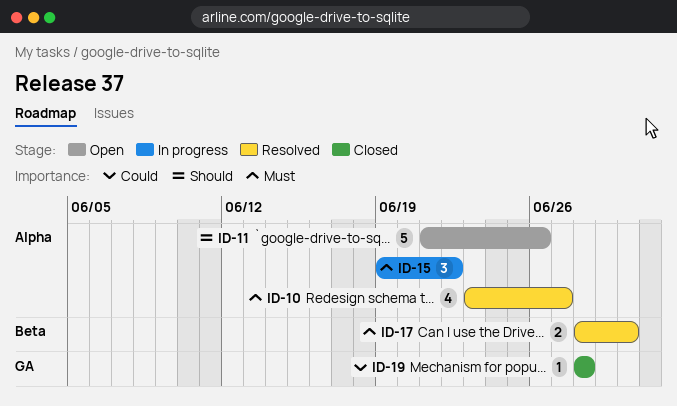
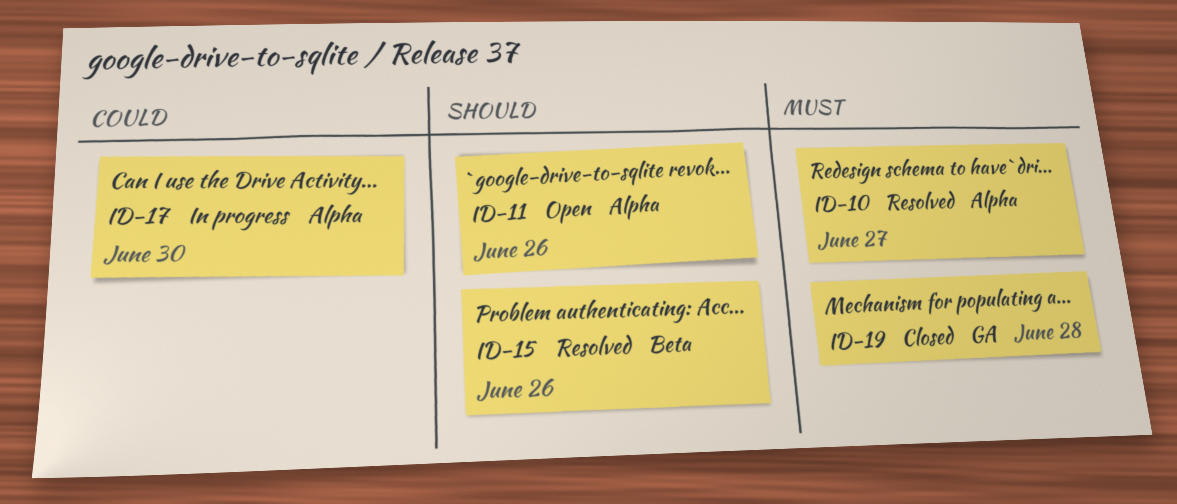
ID-15, status: In progress -> Resolved
ID-15, priority: Must -> Should
ID-15, label: Alpha -> Beta
ID-15, due: Jun 22 -> Jun 26
ID-17, status: Resolved -> In progress
ID-17, priority: Must -> Could
ID-17, label: Beta -> Alpha
ID-19, priority: Could -> Must

